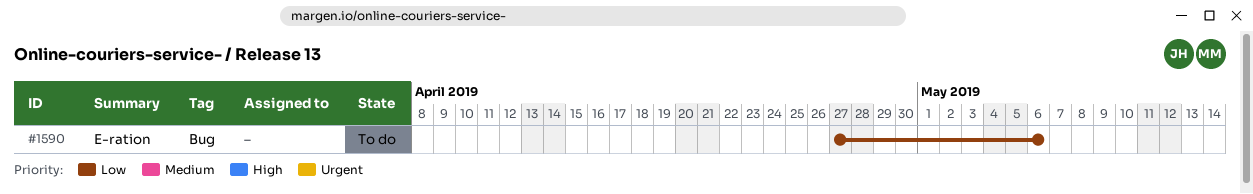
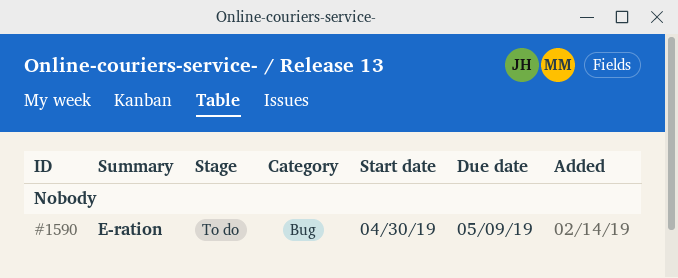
#1590, start: Apr 27 -> Apr 30
#1590, due: May 6 -> May 9

